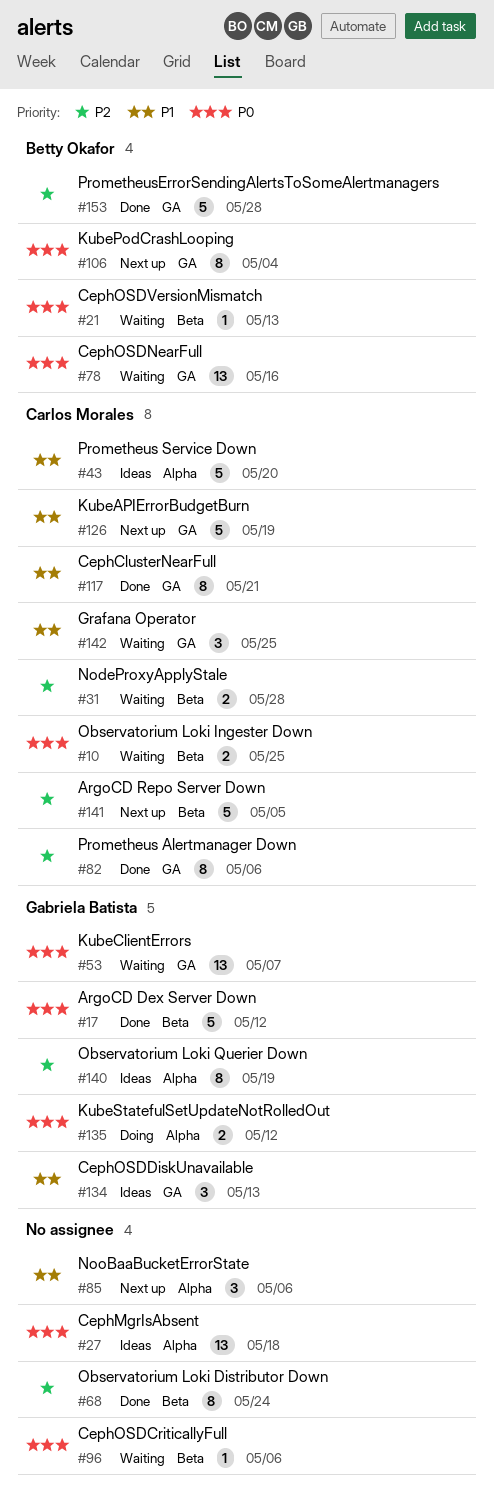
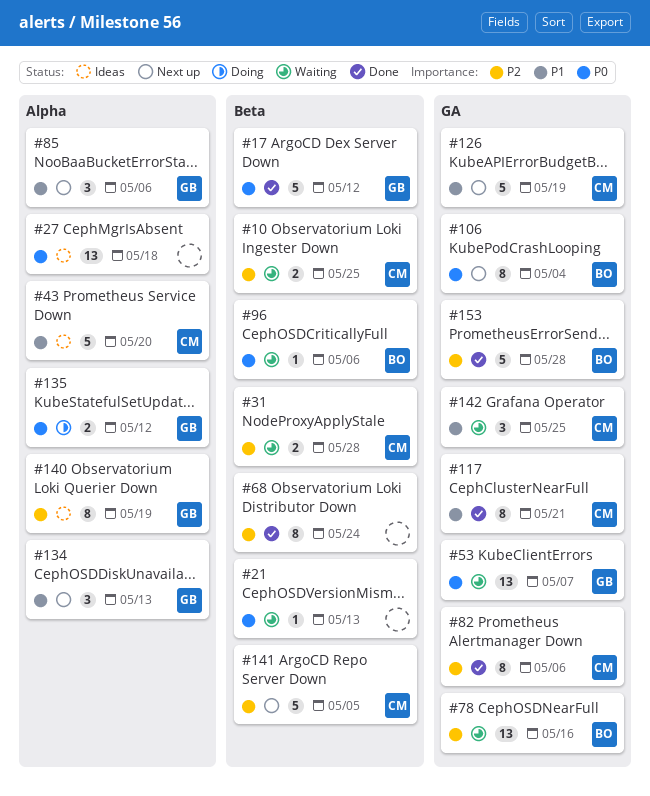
#10, priority: P0 -> P2
#21, owner: Betty Okafor -> none
#78, priority: P0 -> P2
#85, owner: none -> Gabriela Batista
#96, owner: none -> Betty Okafor
#134, status: Ideas -> Next up
#134, label: GA -> Alpha

